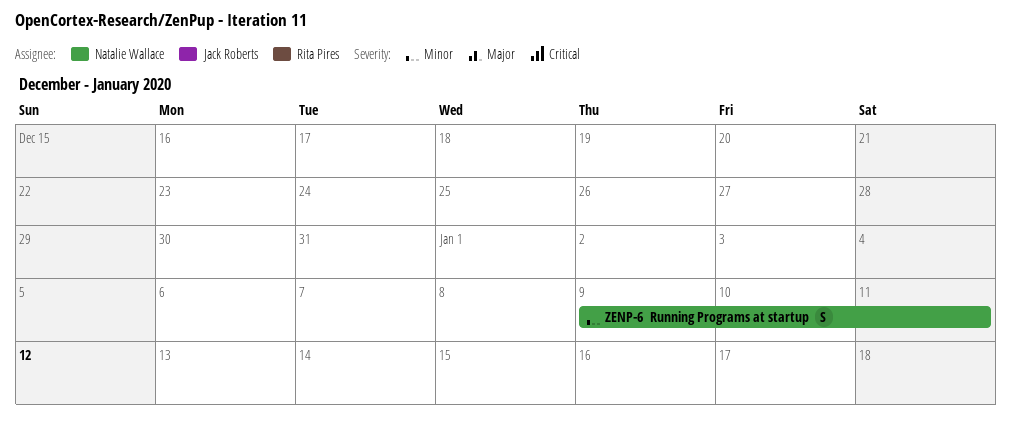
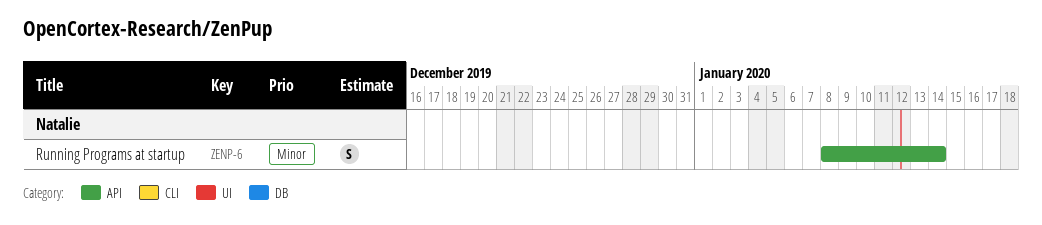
ZENP-6, start: Jan 9 -> Jan 8
ZENP-6, due: Jan 11 -> Jan 14

